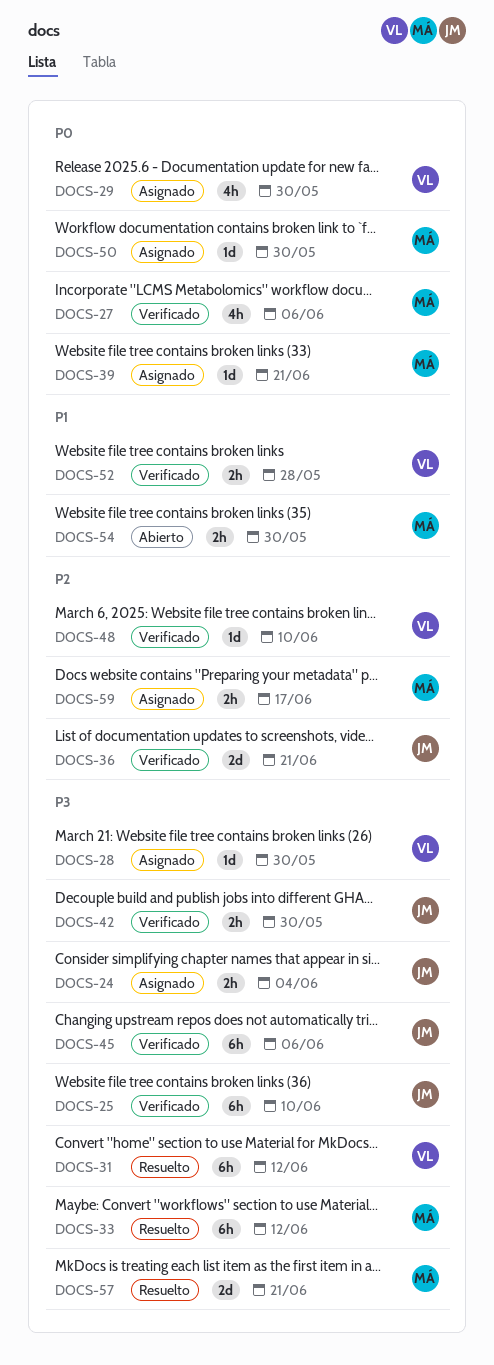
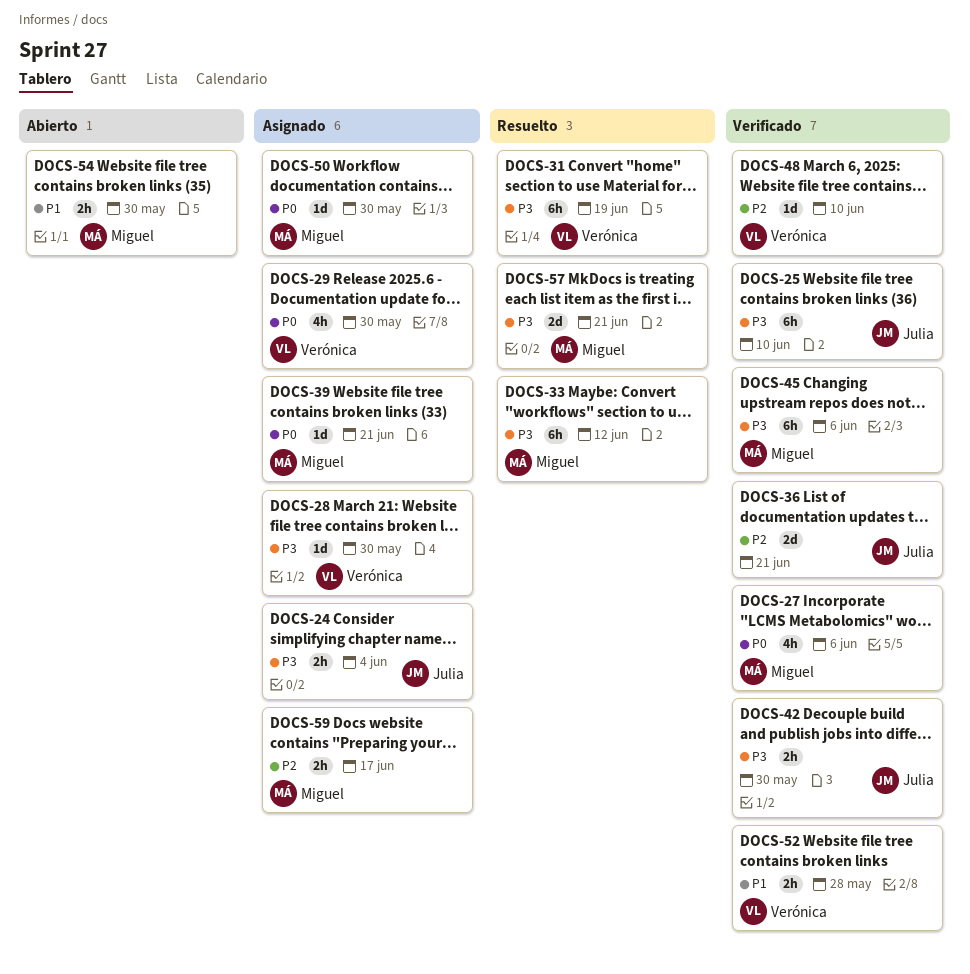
DOCS-31, due: Jun 12 -> Jun 19
DOCS-45, owner: Julia -> Miguel

